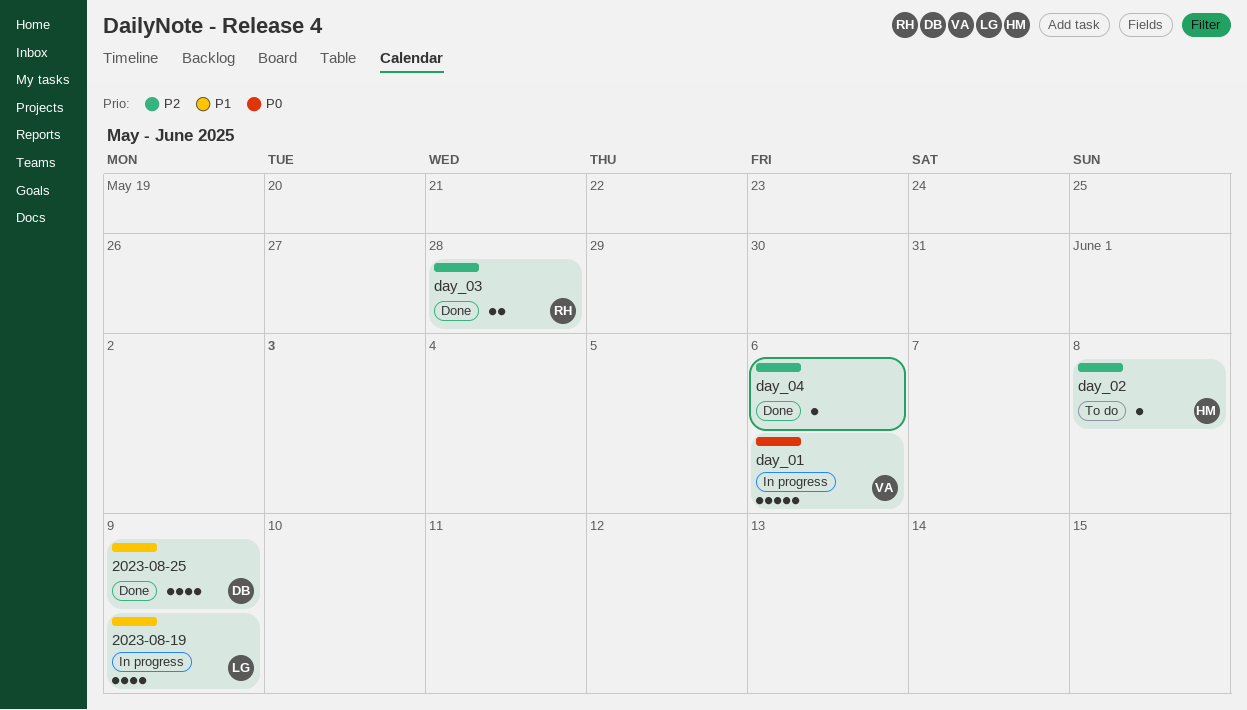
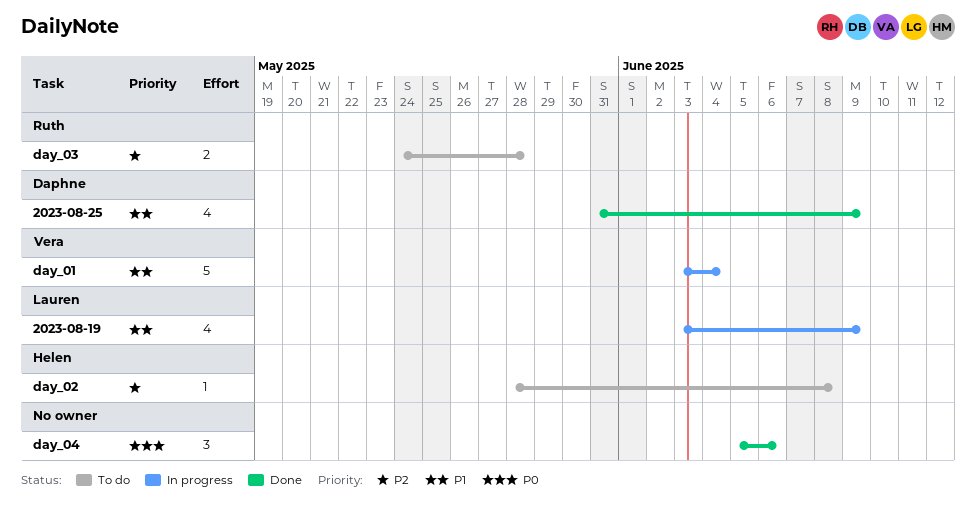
day_01, priority: P0 -> P1
day_01, due: Jun 6 -> Jun 4
day_03, status: Done -> To do
day_04, priority: P2 -> P0
day_04, estimate: 1 -> 3

